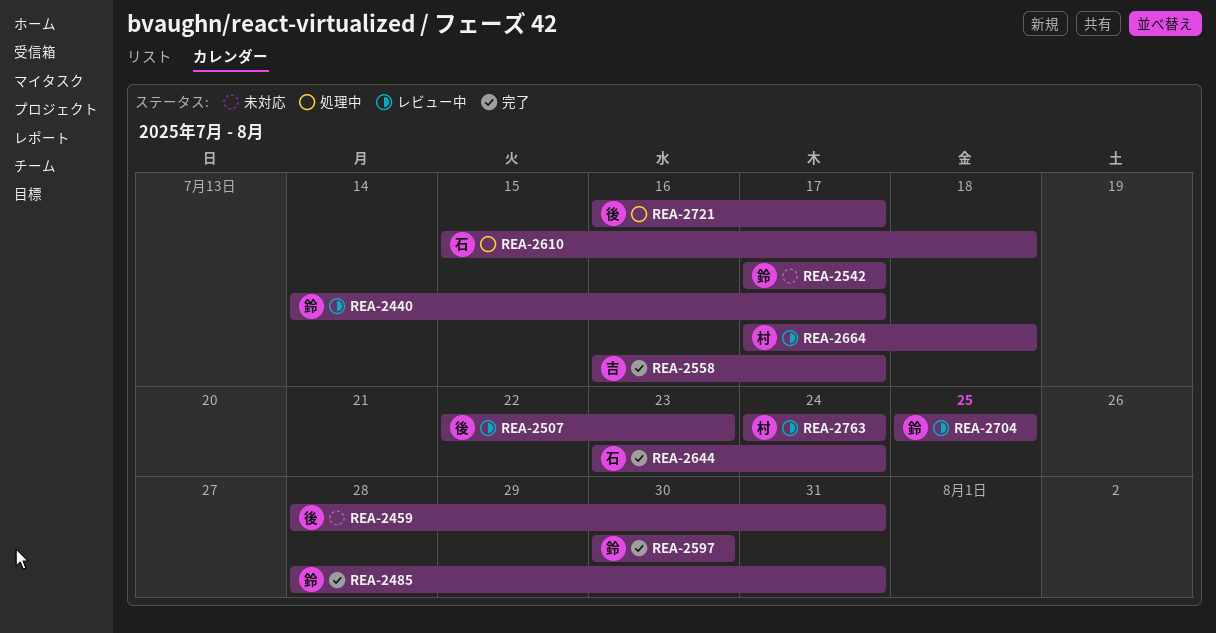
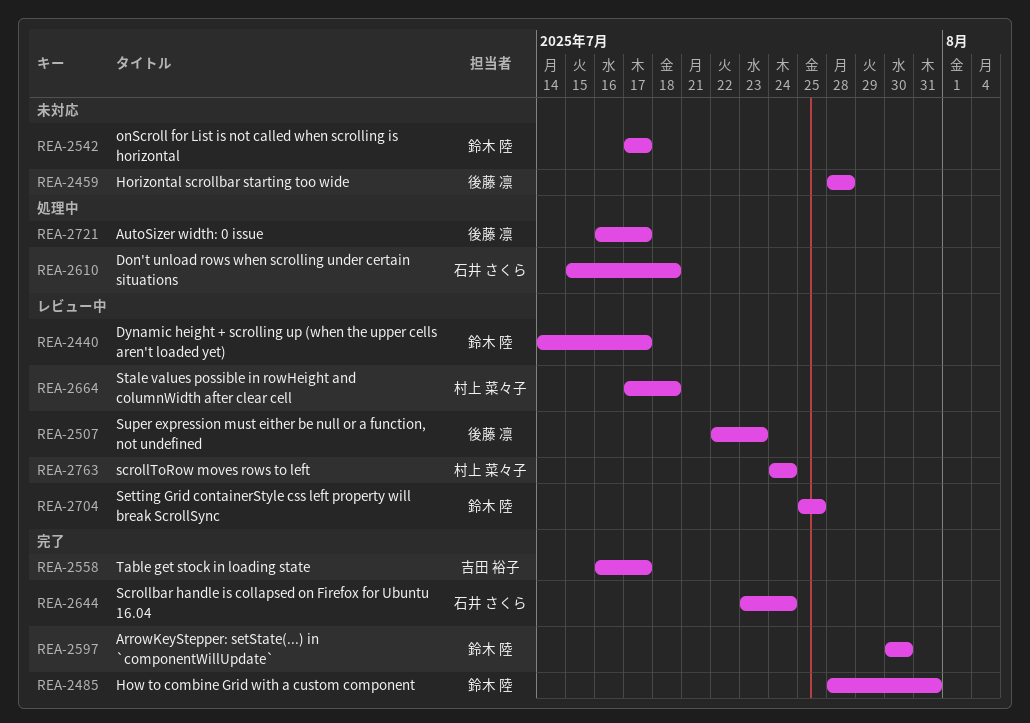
REA-2459, due: Jul 31 -> Jul 28

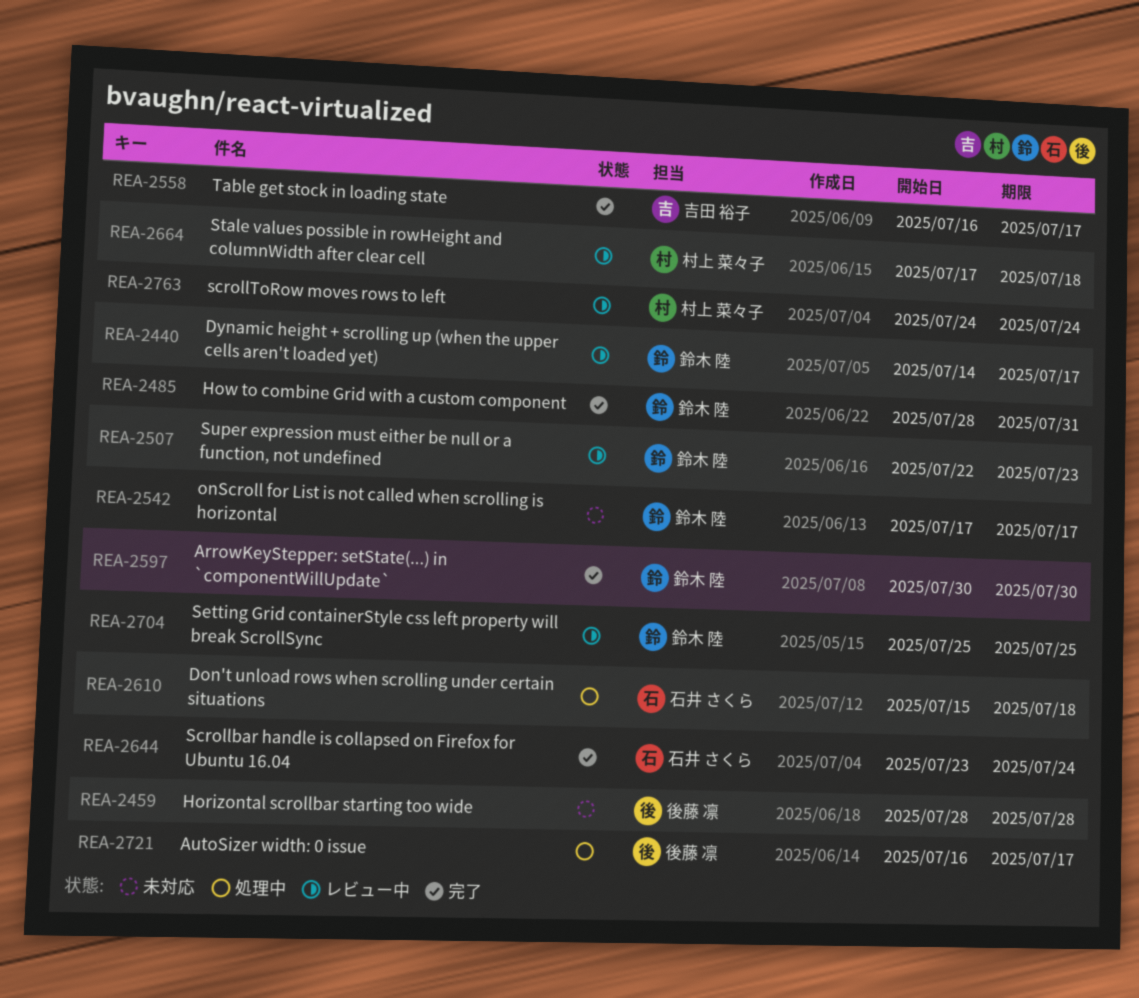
REA-2507, owner: 後藤 凛 -> 鈴木 陸

